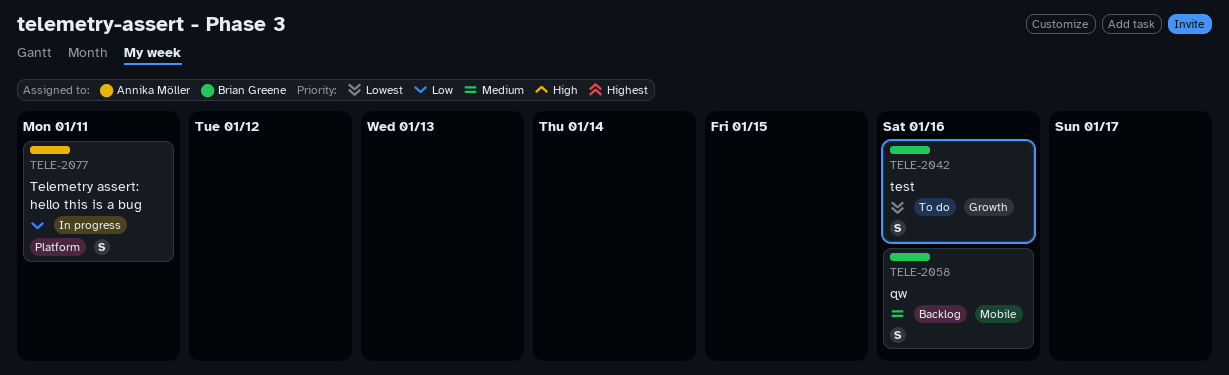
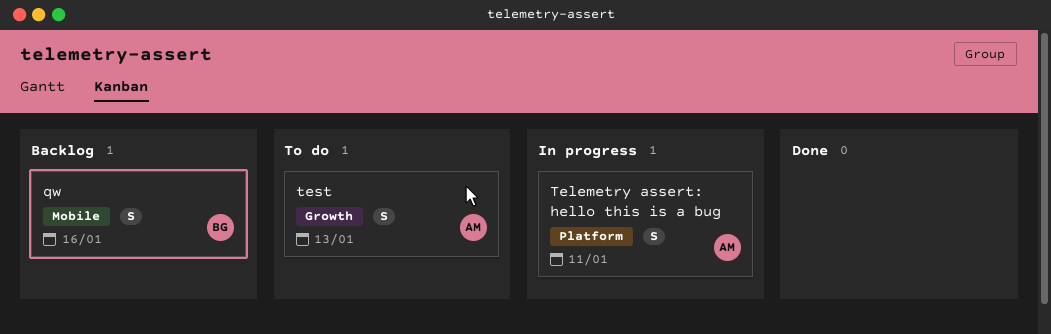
test, owner: Brian Greene -> Annika Möller
test, due: Jan 16 -> Jan 13

